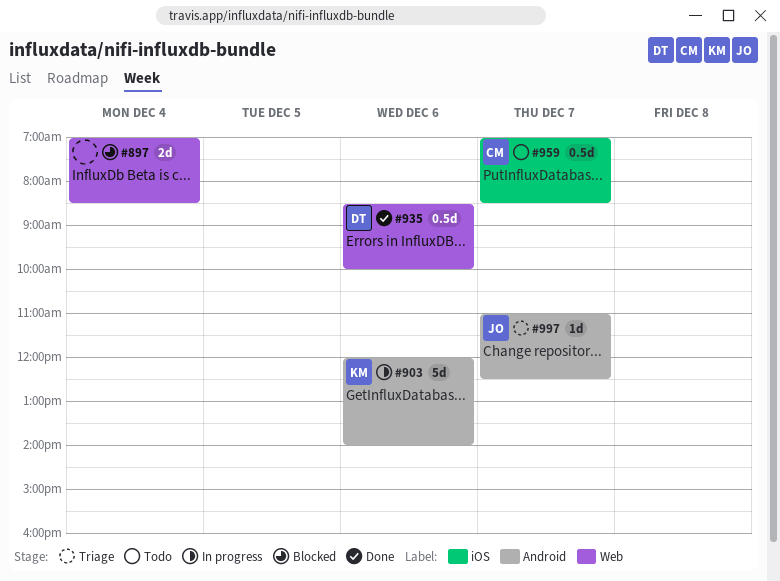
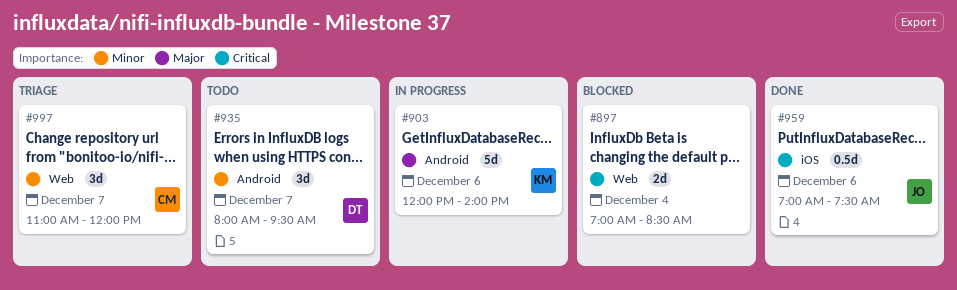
#935, status: Done -> Todo
#935, label: Web -> Android
#935, estimate: 0.5d -> 3d
#935, day: Dec 6 -> Dec 7
#935, begins: 08:30 -> 08:00
#935, ends: 10:00 -> 09:30
#959, status: Todo -> Done
#959, owner: CM -> JO
#959, day: Dec 7 -> Dec 6
#959, ends: 08:30 -> 07:30
#997, owner: JO -> CM
#997, label: Android -> Web
#997, estimate: 1d -> 3d
#997, ends: 12:30 -> 12:00

